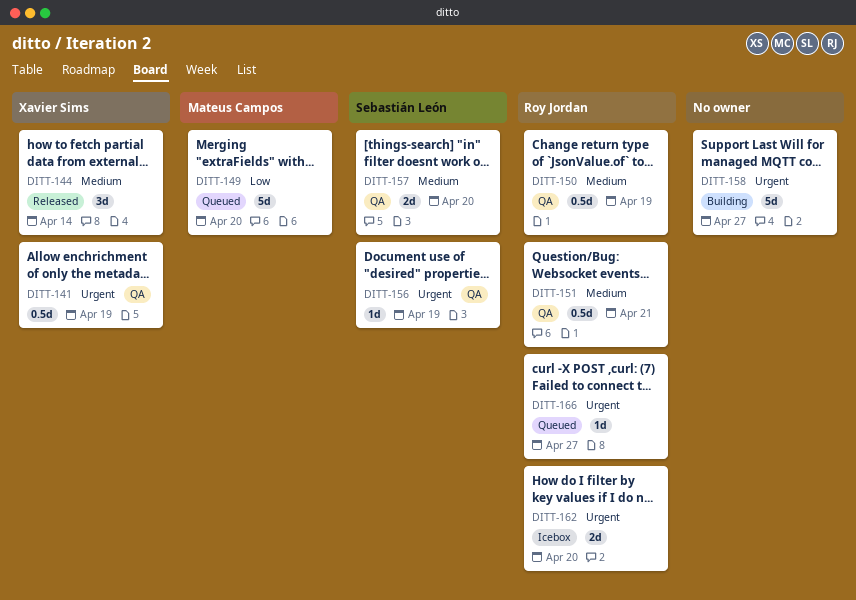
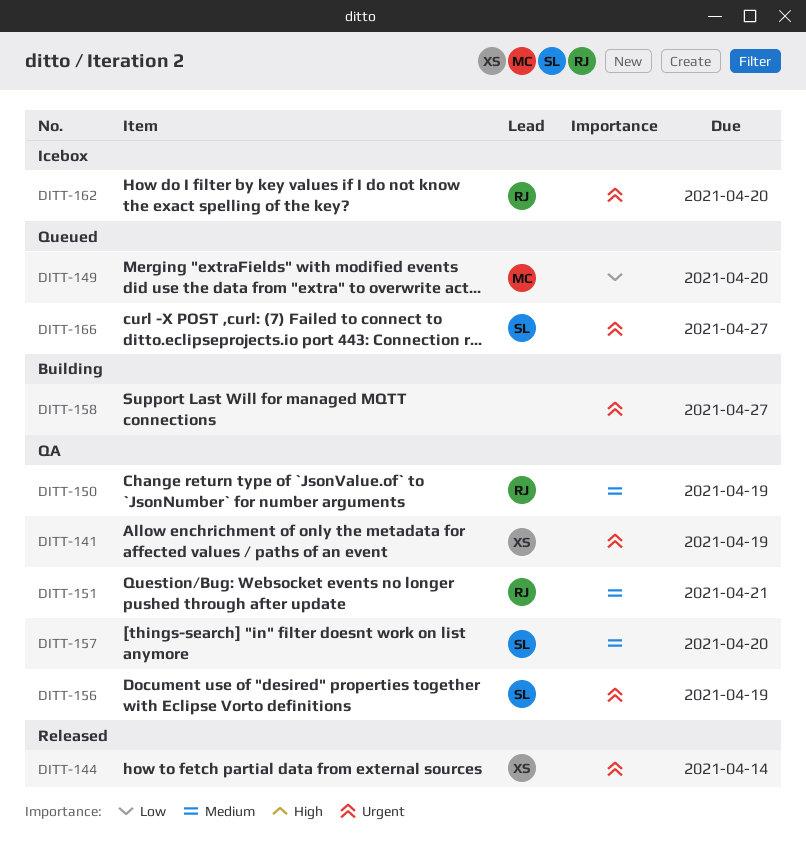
DITT-144, priority: Medium -> Urgent
DITT-166, owner: Roy Jordan -> Sebastián León

